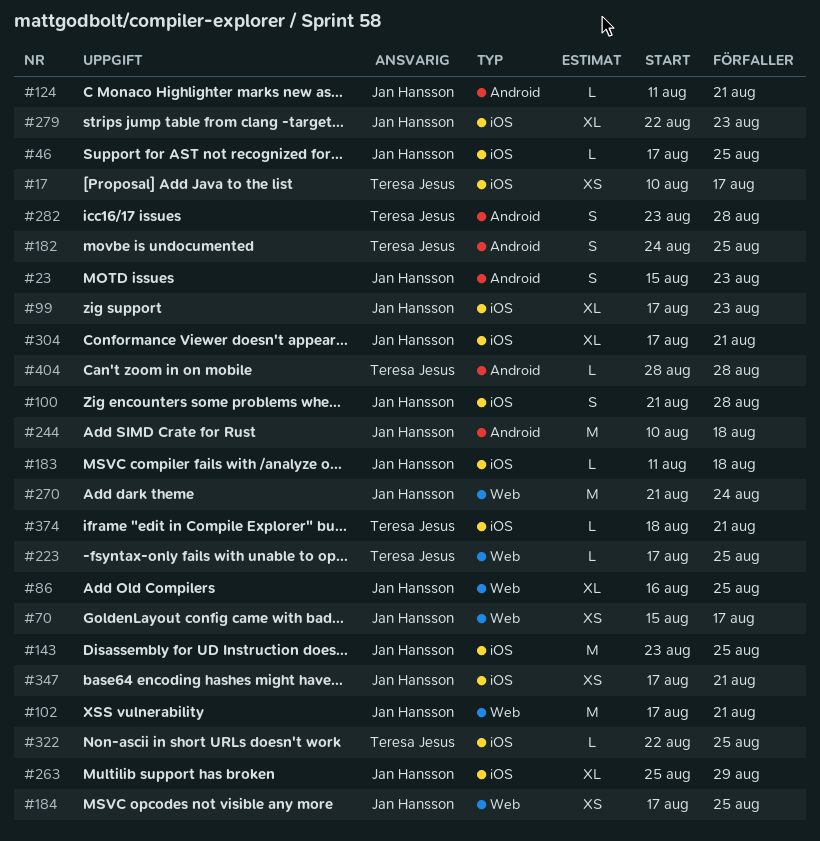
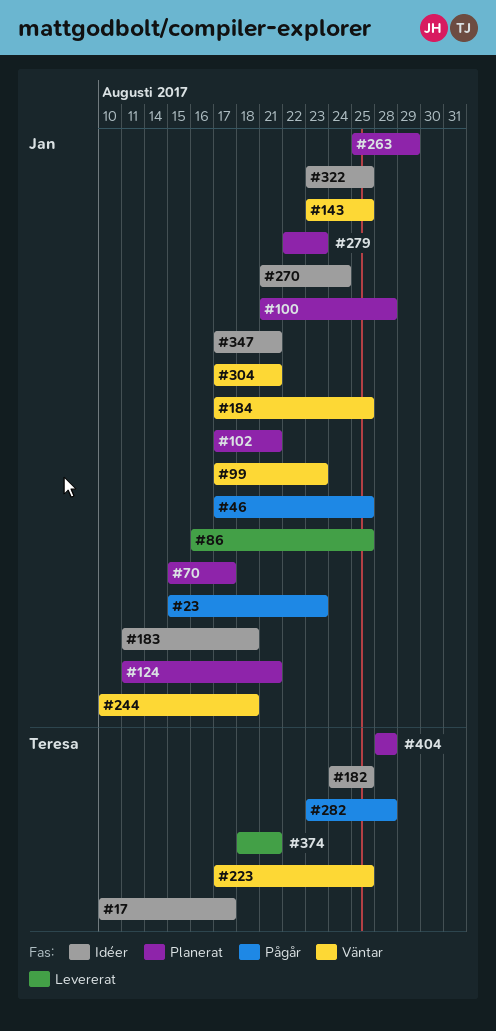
#322, owner: Teresa Jesus -> Jan Hansson
#322, start: Aug 22 -> Aug 23

